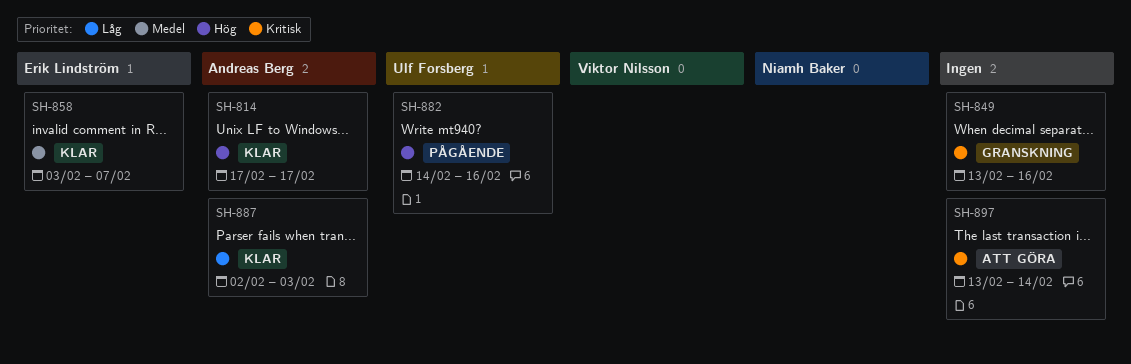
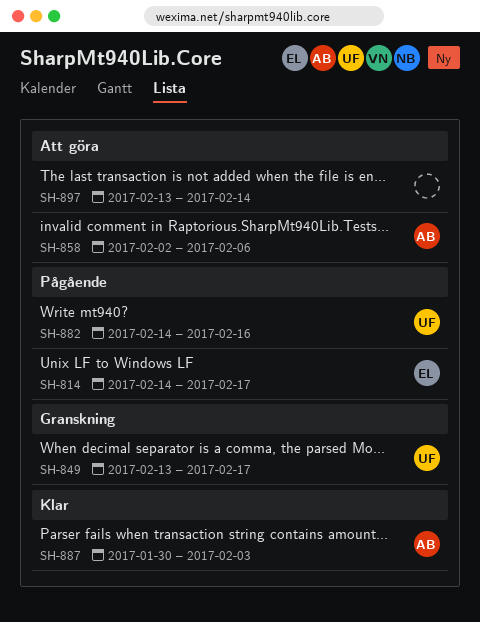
SH-814, status: Klar -> Pågående
SH-814, owner: Andreas Berg -> Erik Lindström
SH-814, start: Feb 17 -> Feb 14
SH-849, owner: none -> Ulf Forsberg
SH-849, due: Feb 16 -> Feb 17
SH-858, status: Klar -> Att göra
SH-858, owner: Erik Lindström -> Andreas Berg
SH-858, start: Feb 3 -> Feb 2
SH-858, due: Feb 7 -> Feb 6
SH-887, start: Feb 2 -> Jan 30

